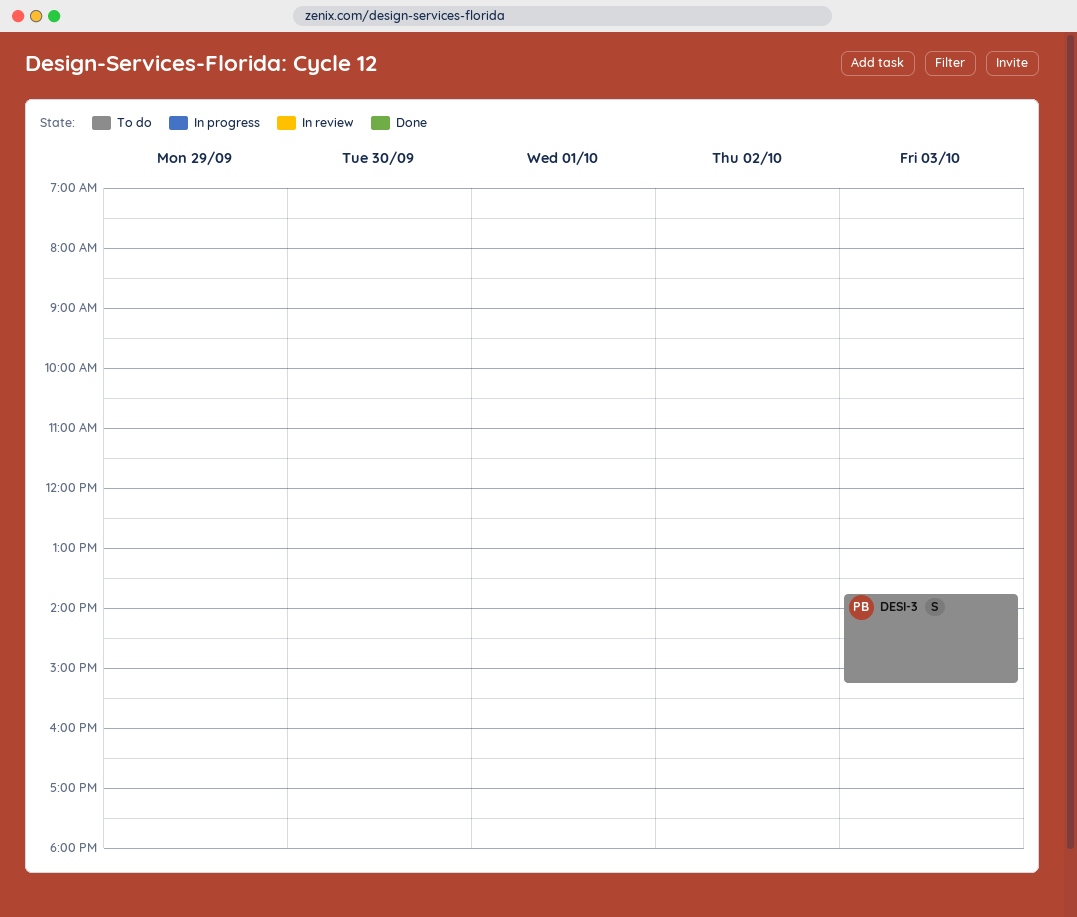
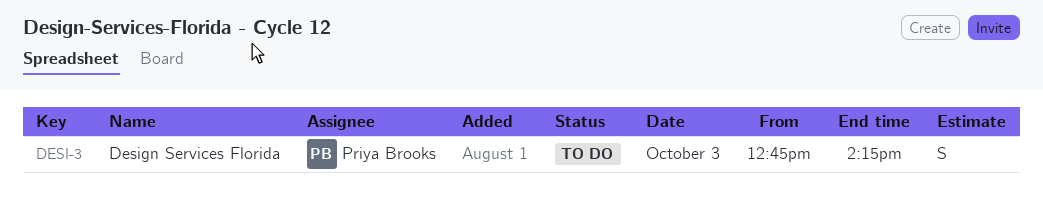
DESI-3, begins: 13:45 -> 12:45
DESI-3, ends: 15:15 -> 14:15

